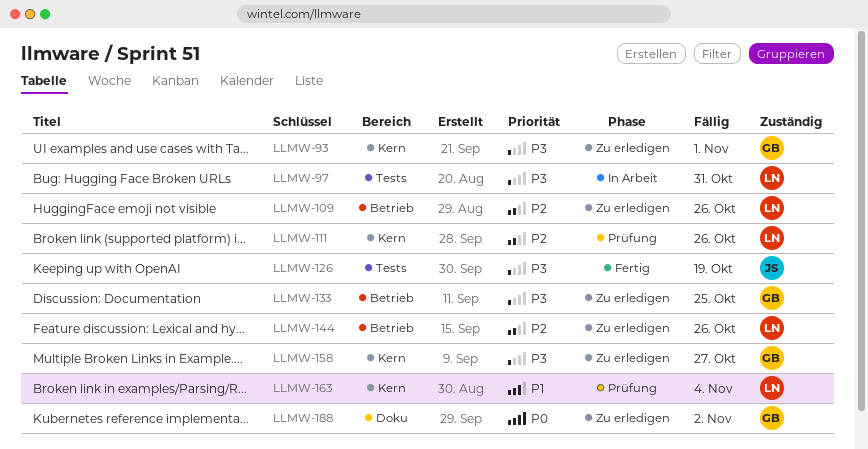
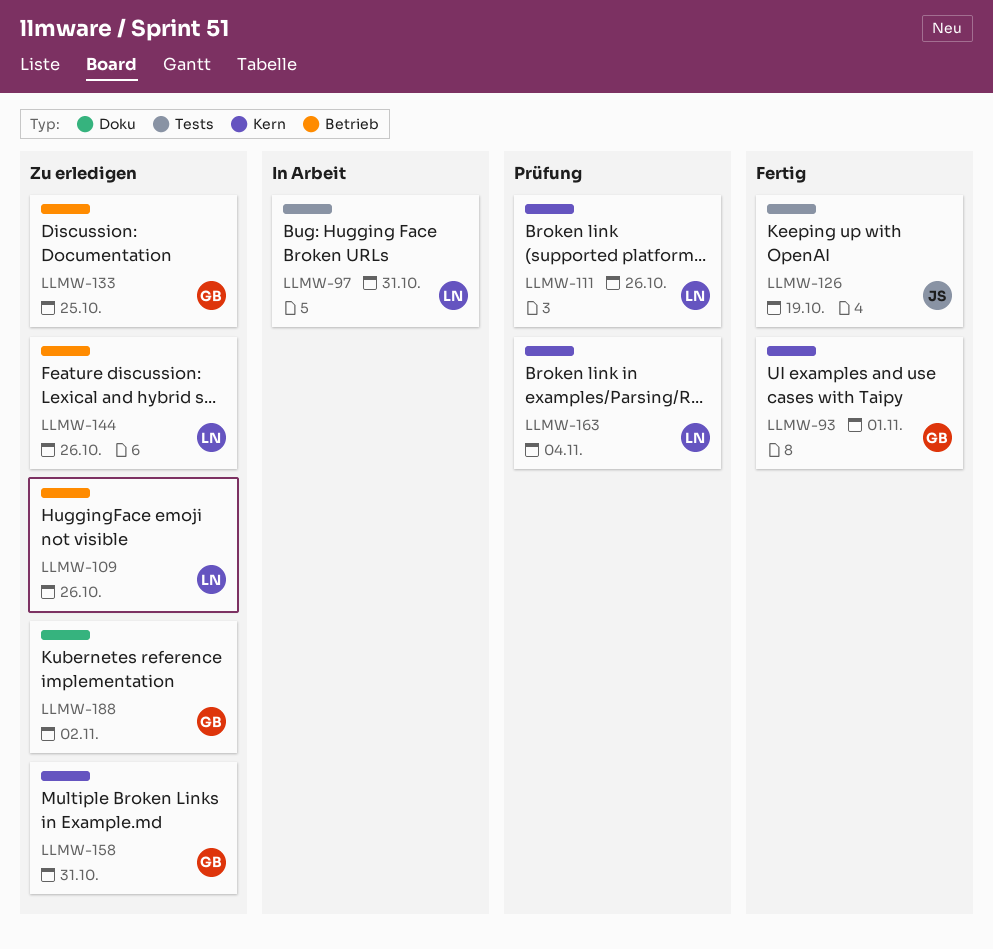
LLMW-93, status: Zu erledigen -> Fertig
LLMW-158, due: Oct 27 -> Oct 31

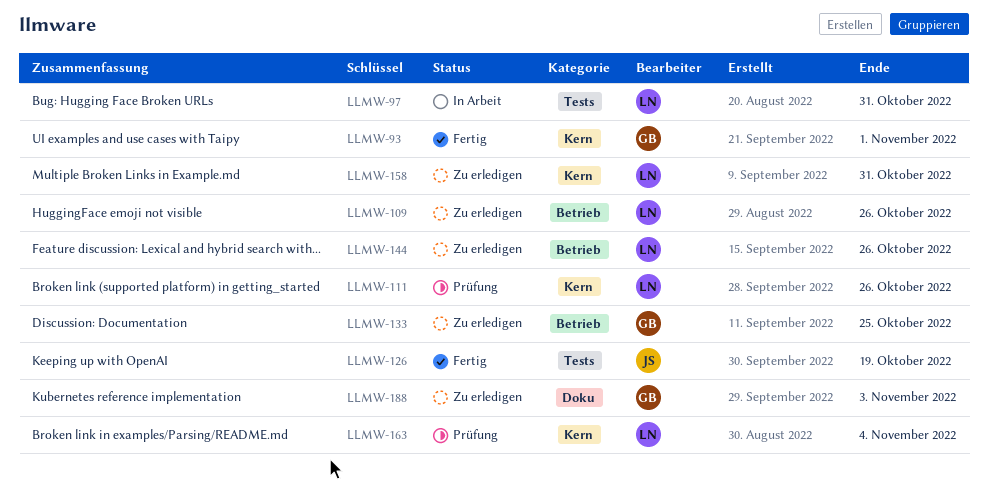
LLMW-158, owner: GB -> LN
LLMW-188, due: Nov 2 -> Nov 3

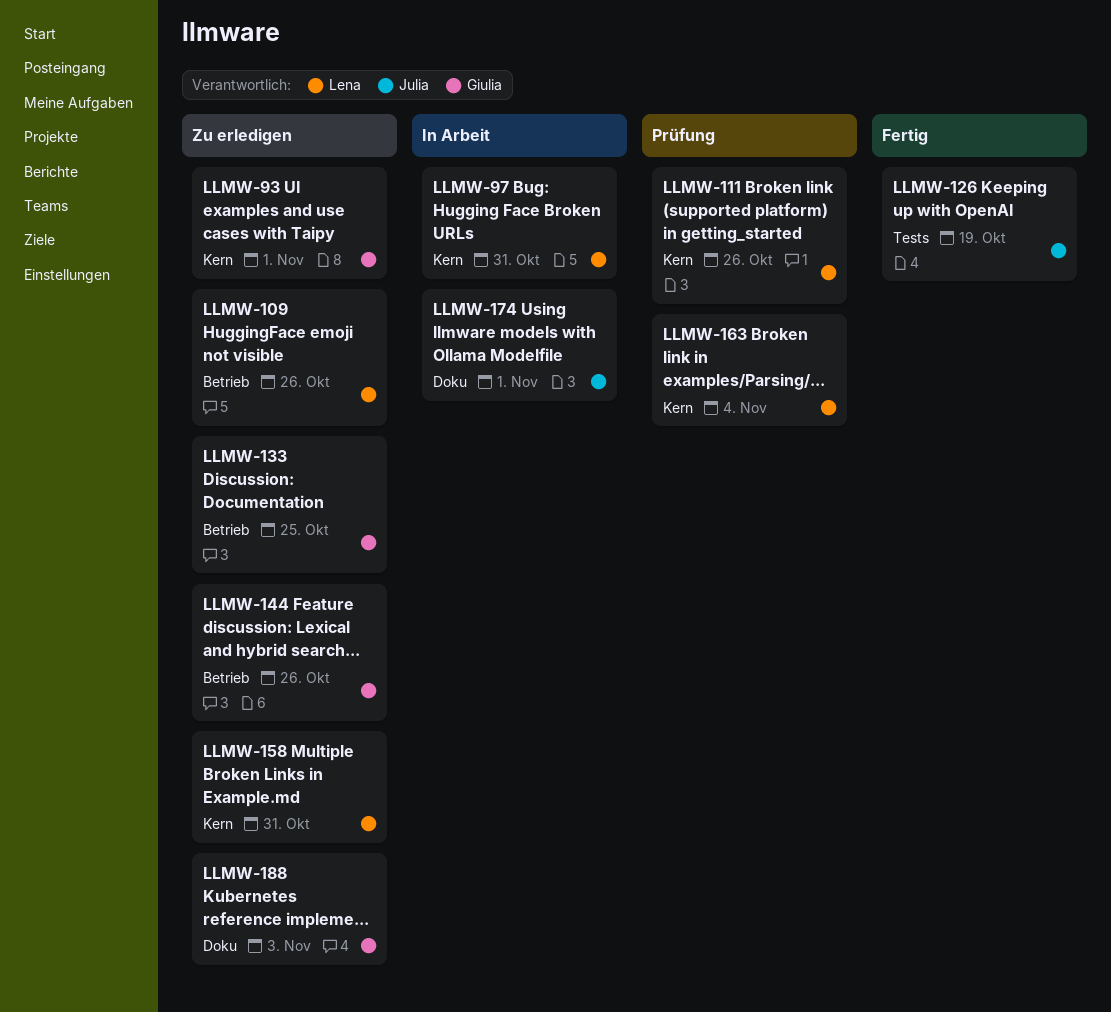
LLMW-93, status: Fertig -> Zu erledigen
LLMW-97, label: Tests -> Kern
LLMW-144, owner: Lena -> Giulia
LLMW-174: none -> present

